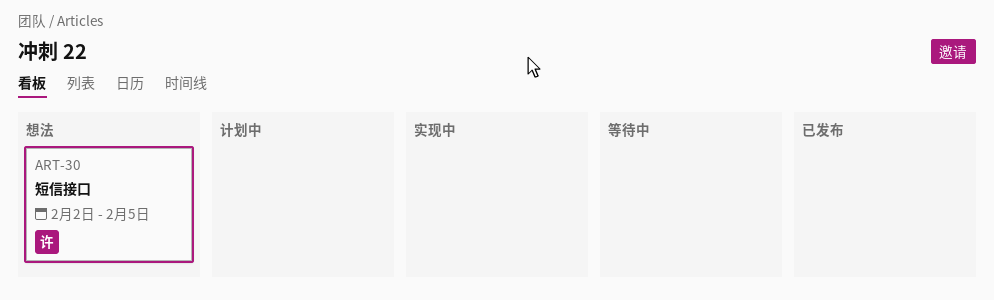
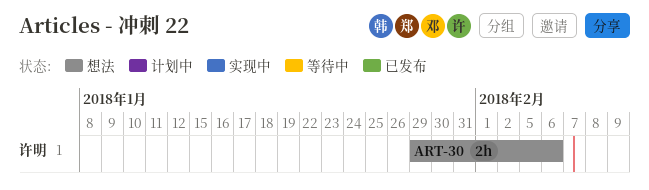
ART-30, start: Feb 2 -> Jan 29
ART-30, due: Feb 5 -> Feb 6

